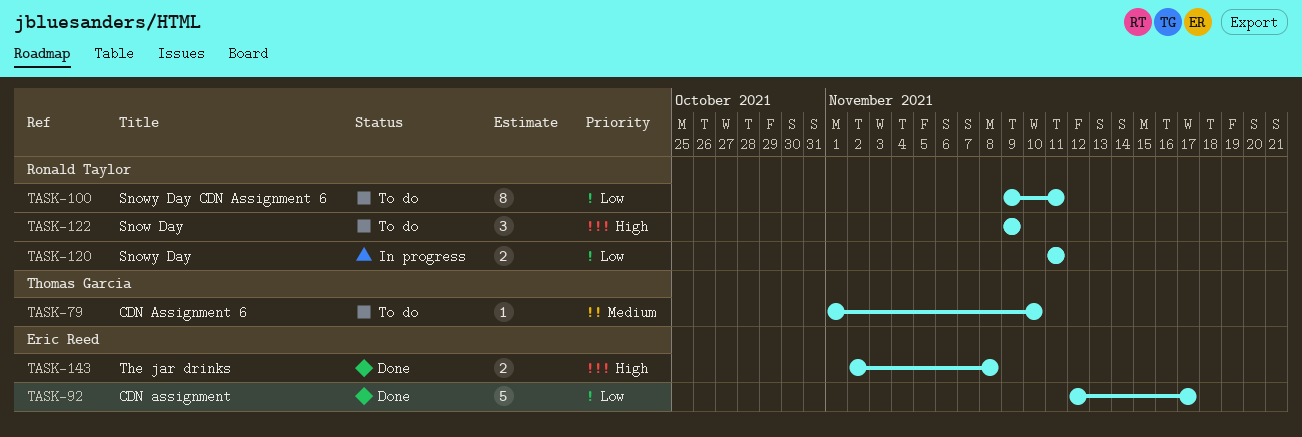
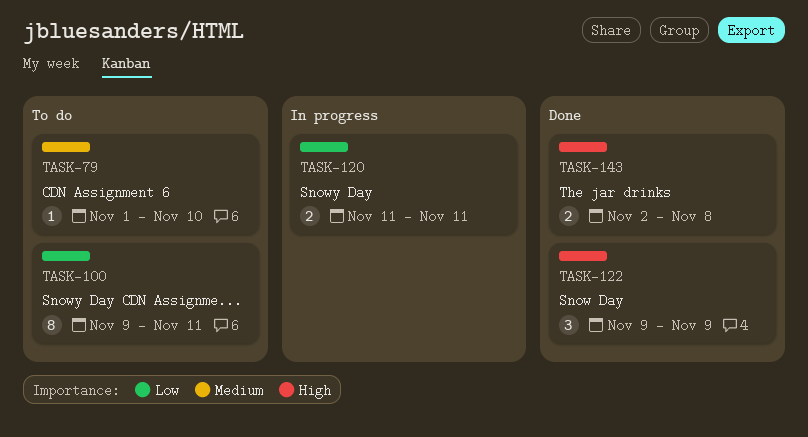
TASK-92: present -> none
TASK-122, status: To do -> Done

